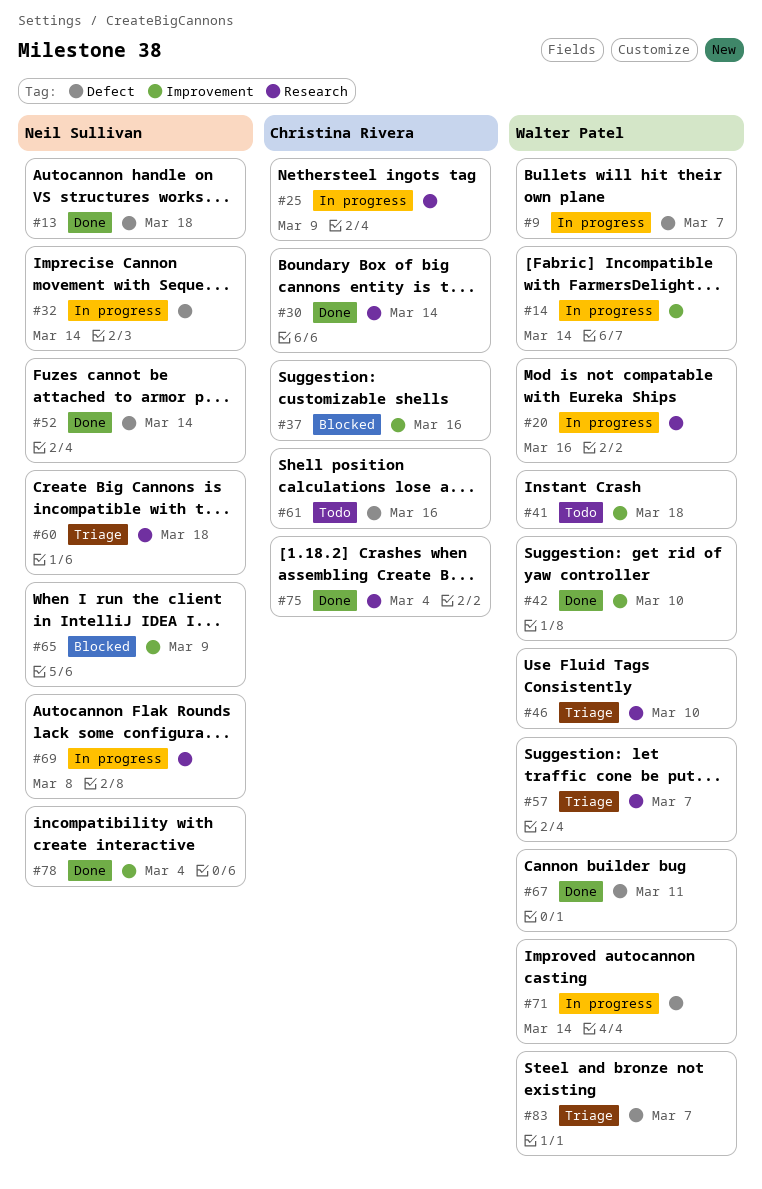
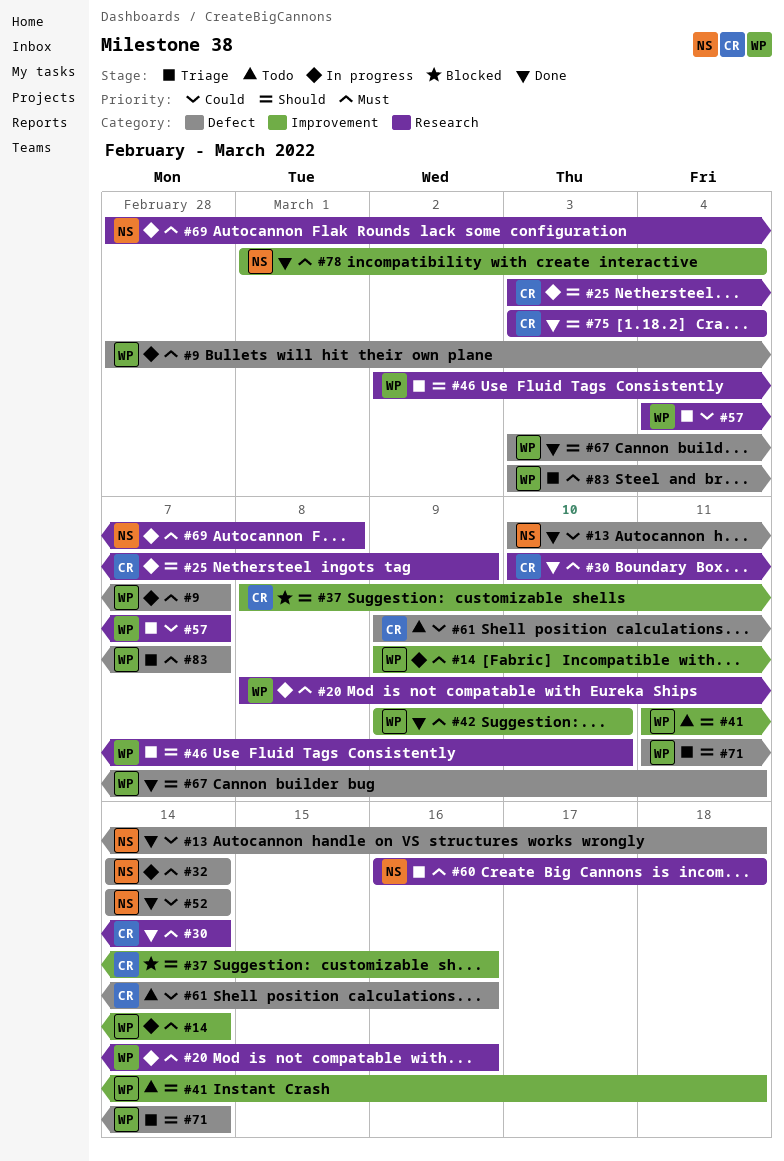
#65: present -> none
#71, status: In progress -> Triage

